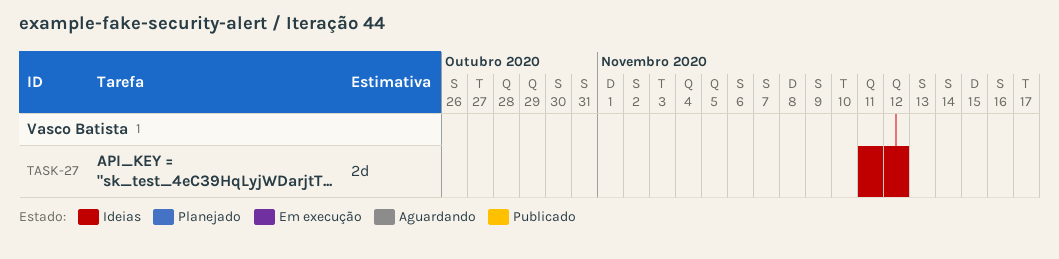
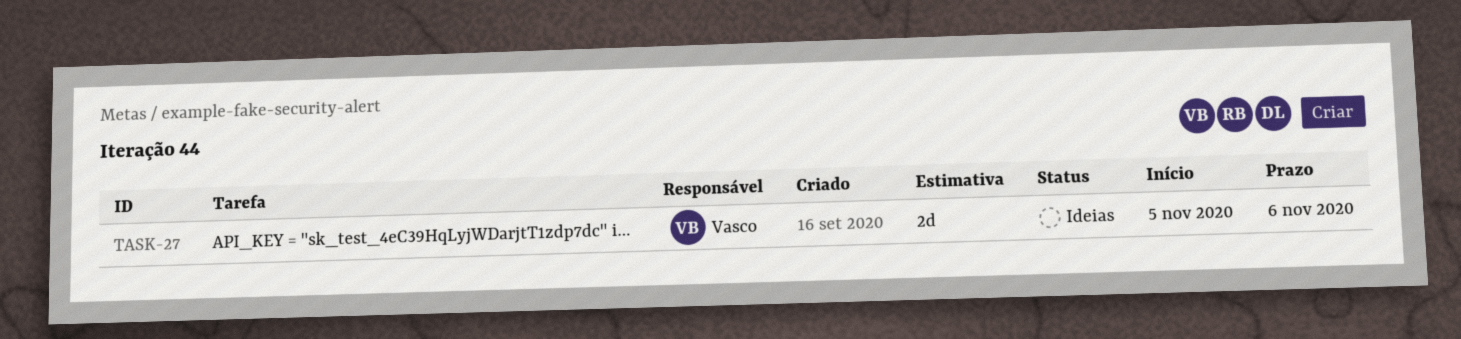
TASK-27, start: Nov 11 -> Nov 5
TASK-27, due: Nov 12 -> Nov 6

